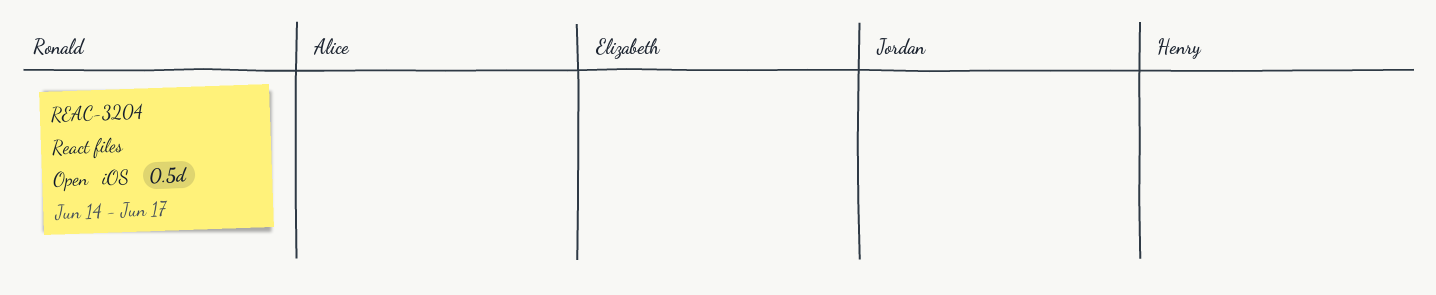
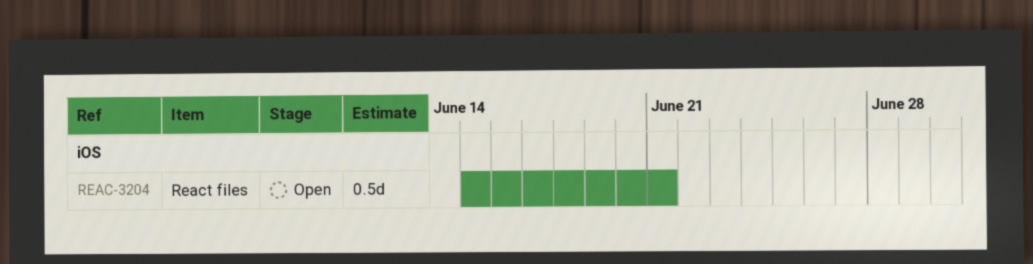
REAC-3204, start: Jun 14 -> Jun 15
REAC-3204, due: Jun 17 -> Jun 21

